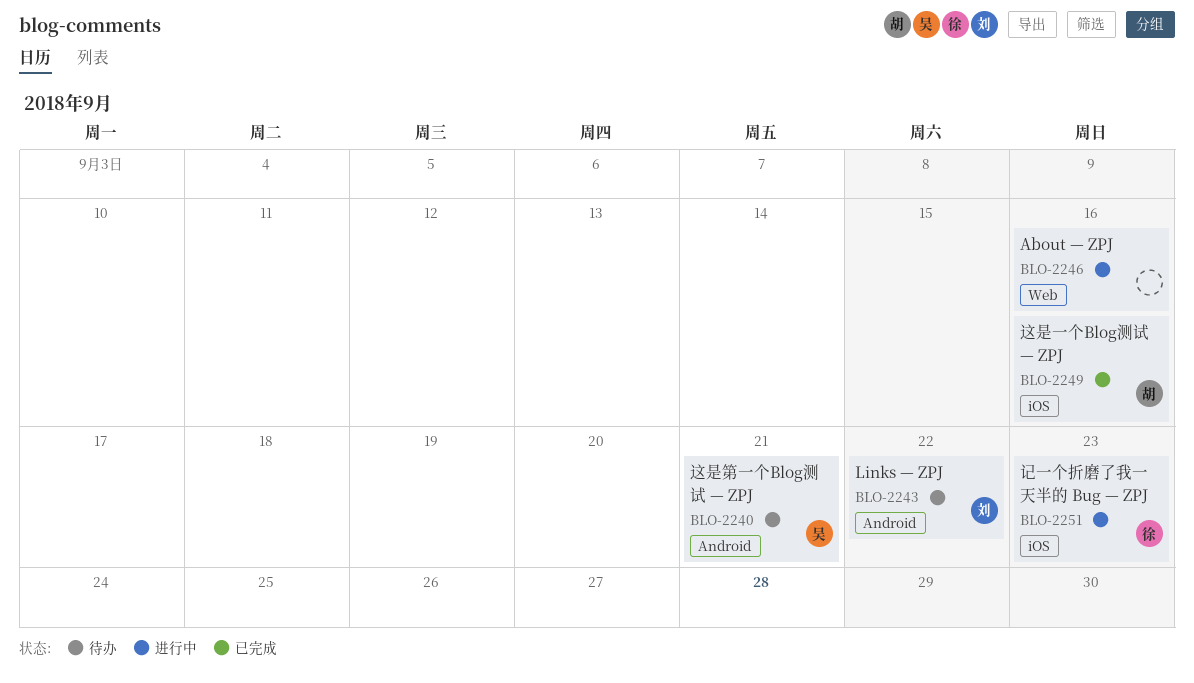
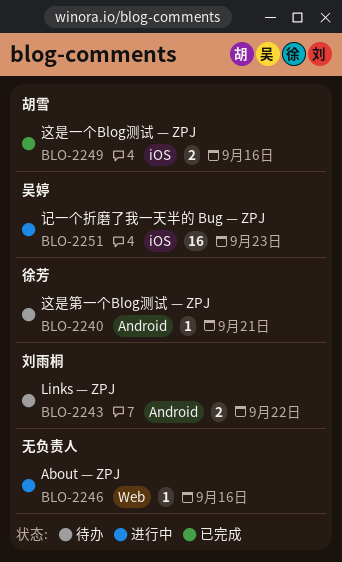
BLO-2240, owner: 吴婷 -> 徐芳
BLO-2251, owner: 徐芳 -> 吴婷

